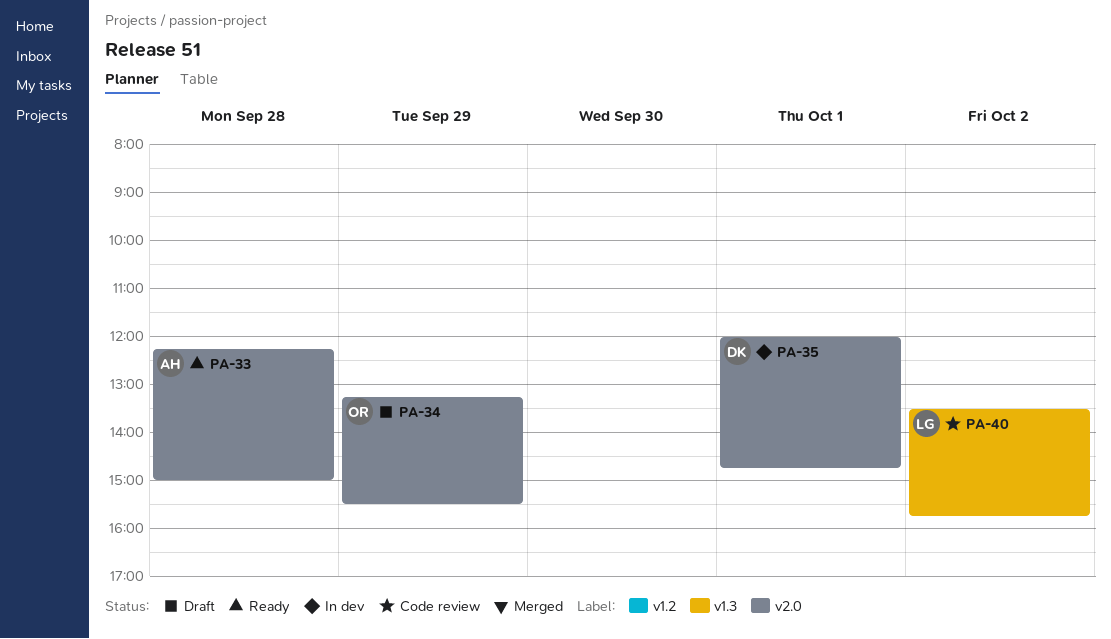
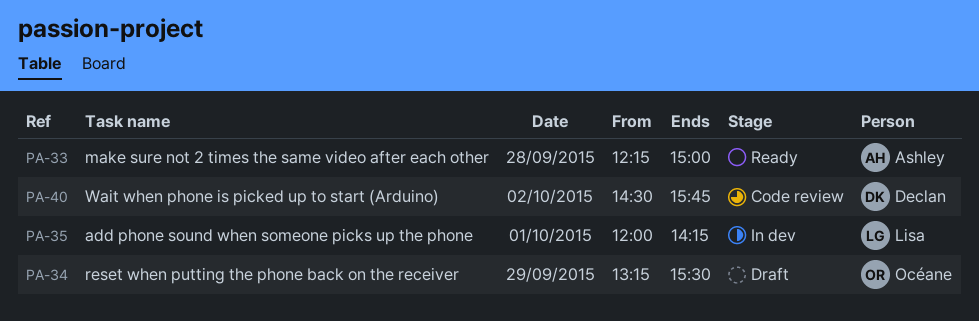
PA-35, owner: Declan -> Lisa
PA-35, ends: 14:45 -> 14:15
PA-40, owner: Lisa -> Declan
PA-40, begins: 13:30 -> 14:30

